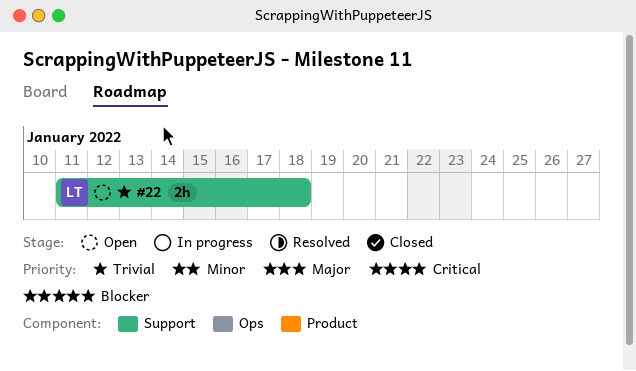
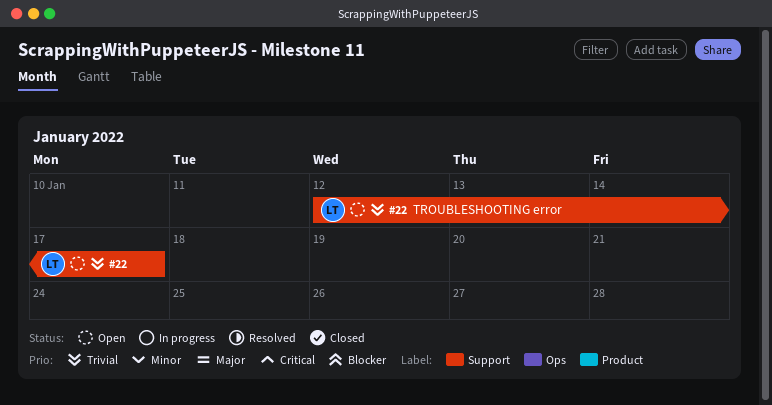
#22, start: Jan 11 -> Jan 12
#22, due: Jan 18 -> Jan 17

